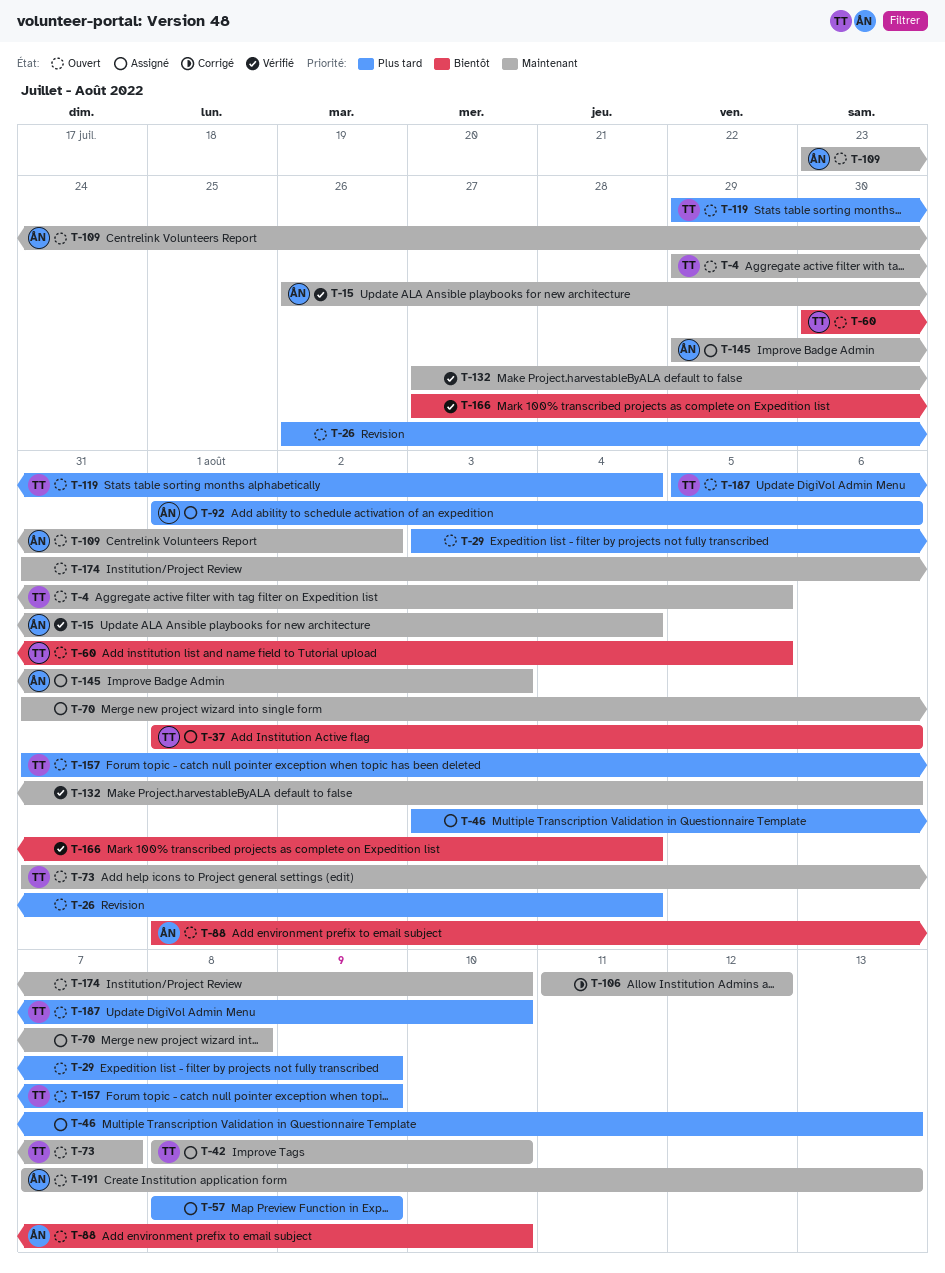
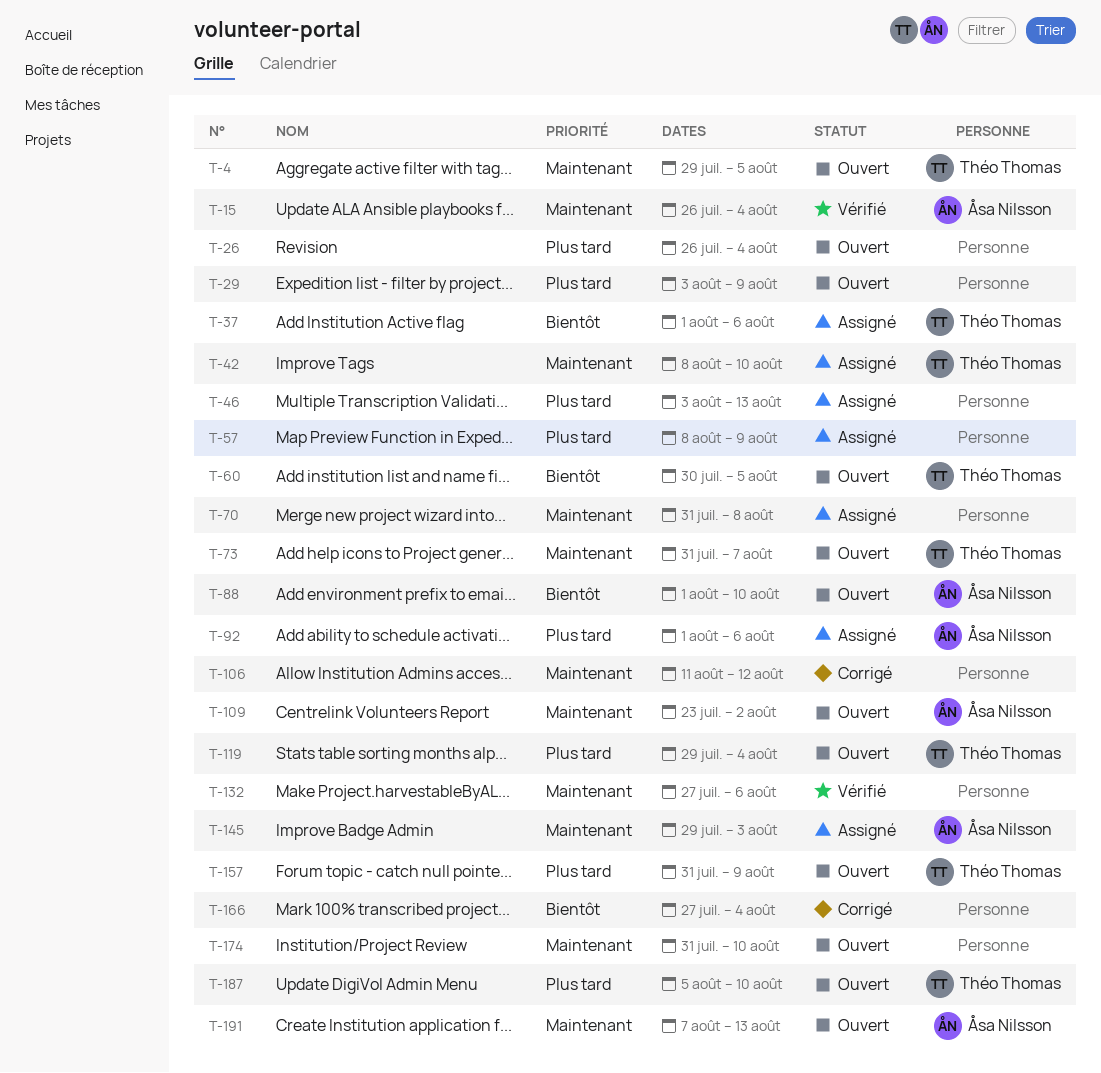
T-166, status: Vérifié -> Corrigé

